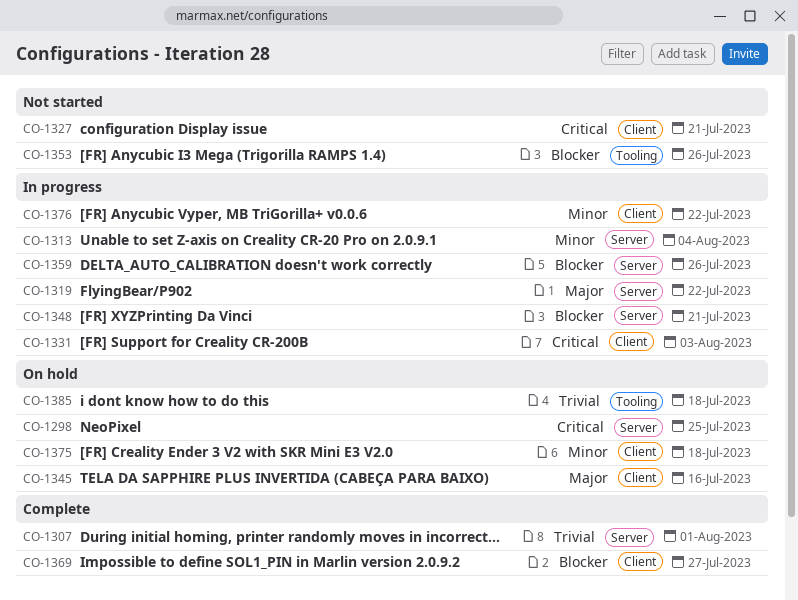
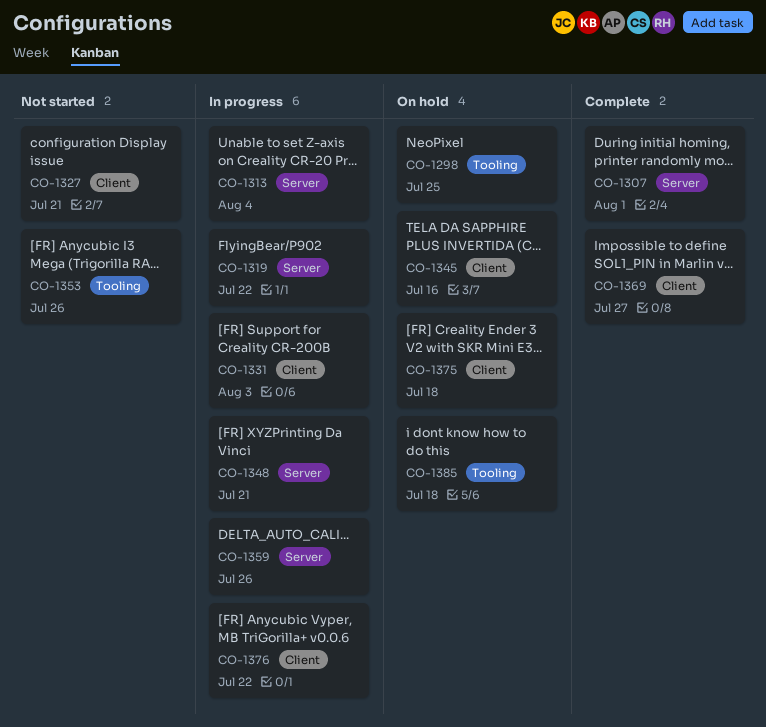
CO-1298, label: Server -> Tooling

